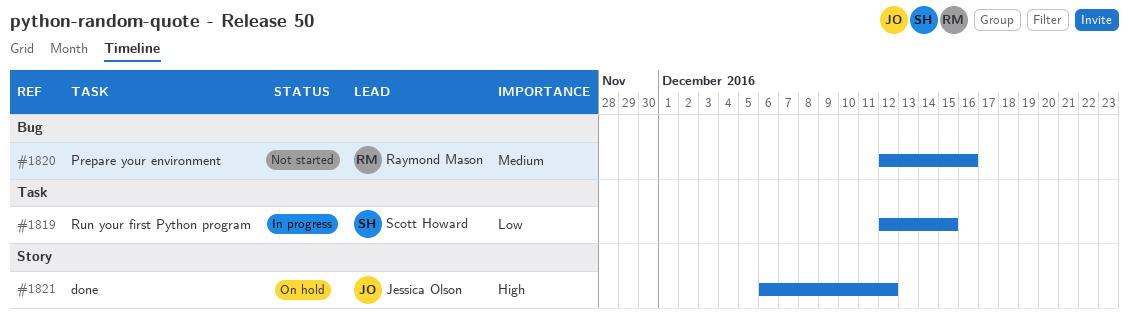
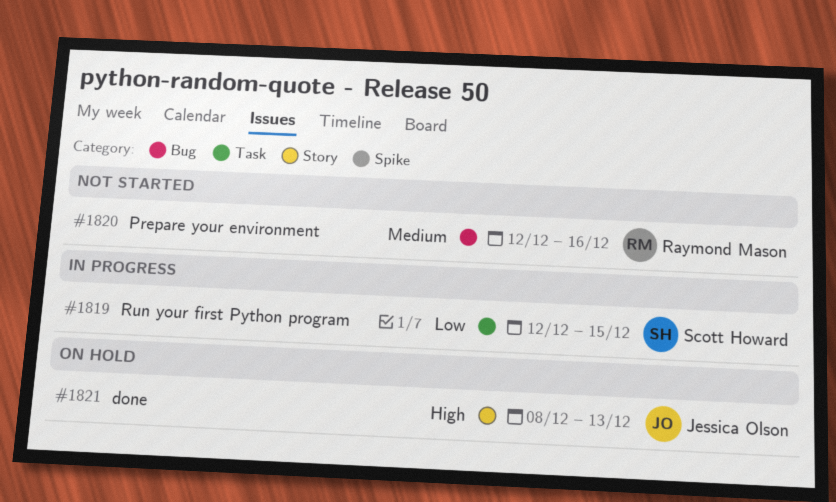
#1821, start: Dec 6 -> Dec 8
#1821, due: Dec 12 -> Dec 13

